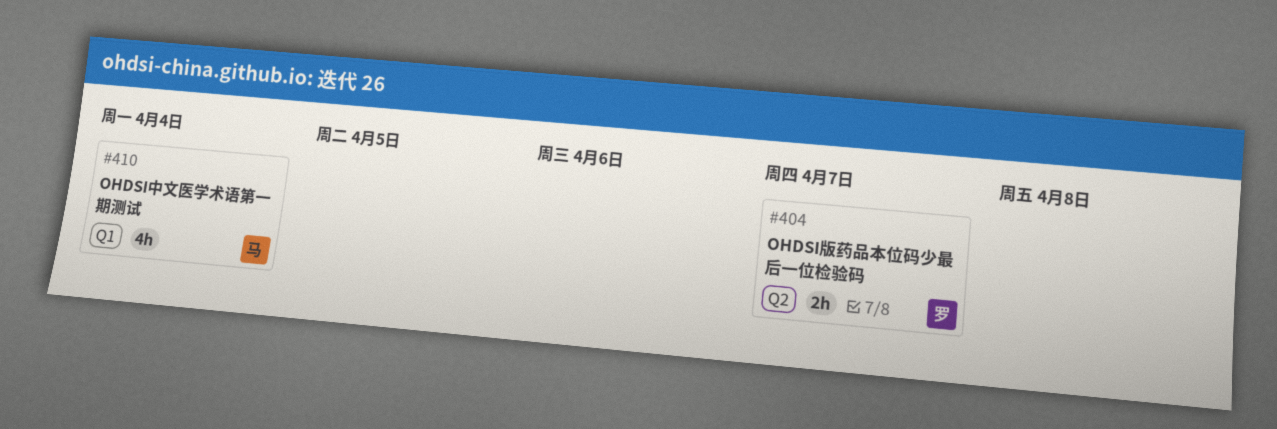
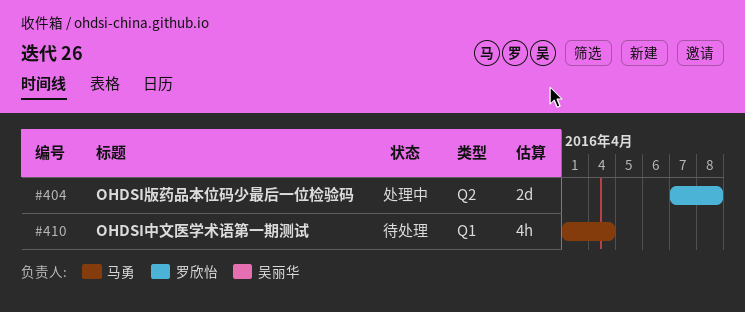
#404, estimate: 2h -> 2d
#404, due: Apr 7 -> Apr 8

